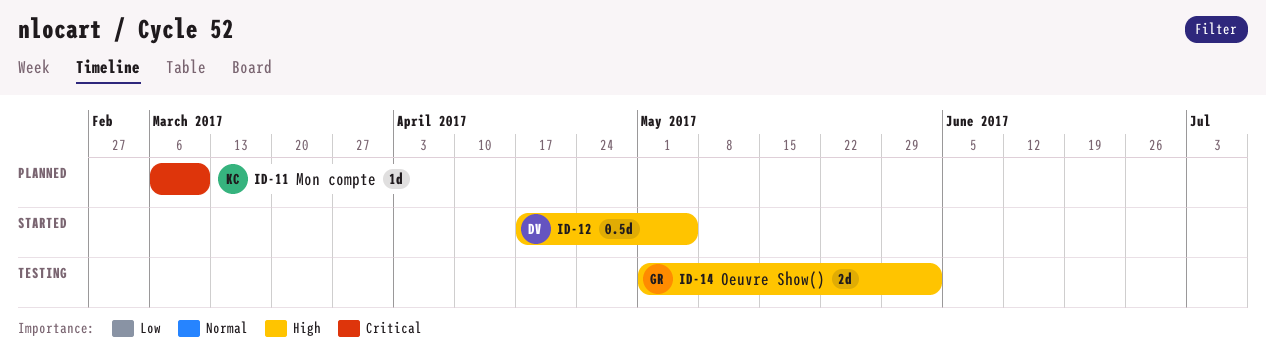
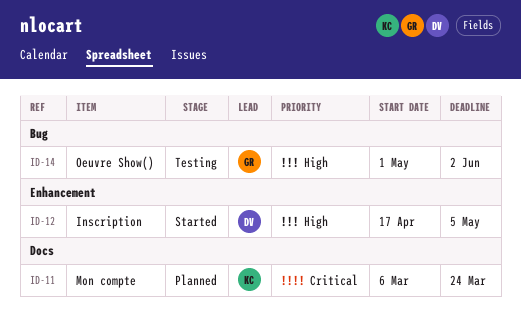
ID-11, due: Mar 10 -> Mar 24

